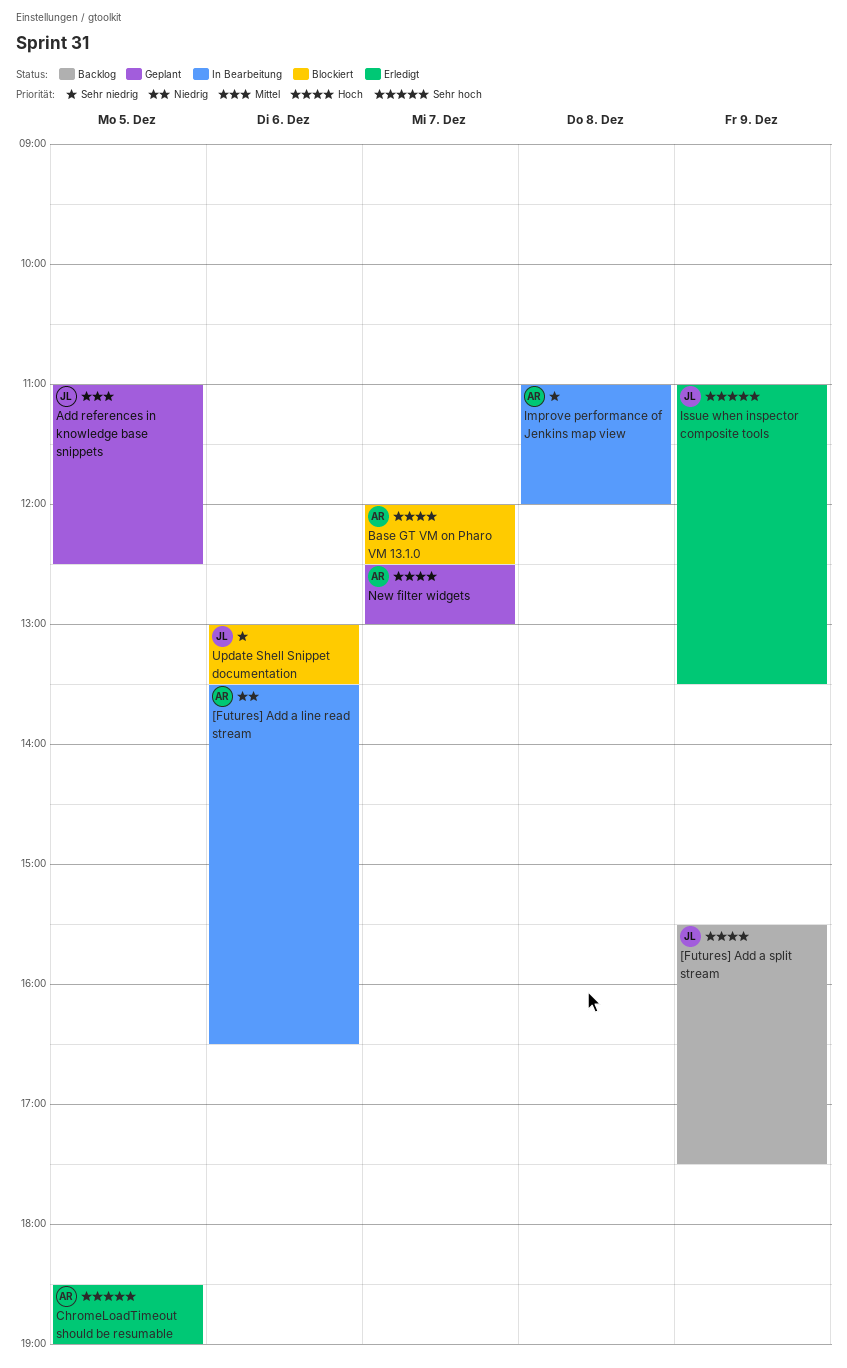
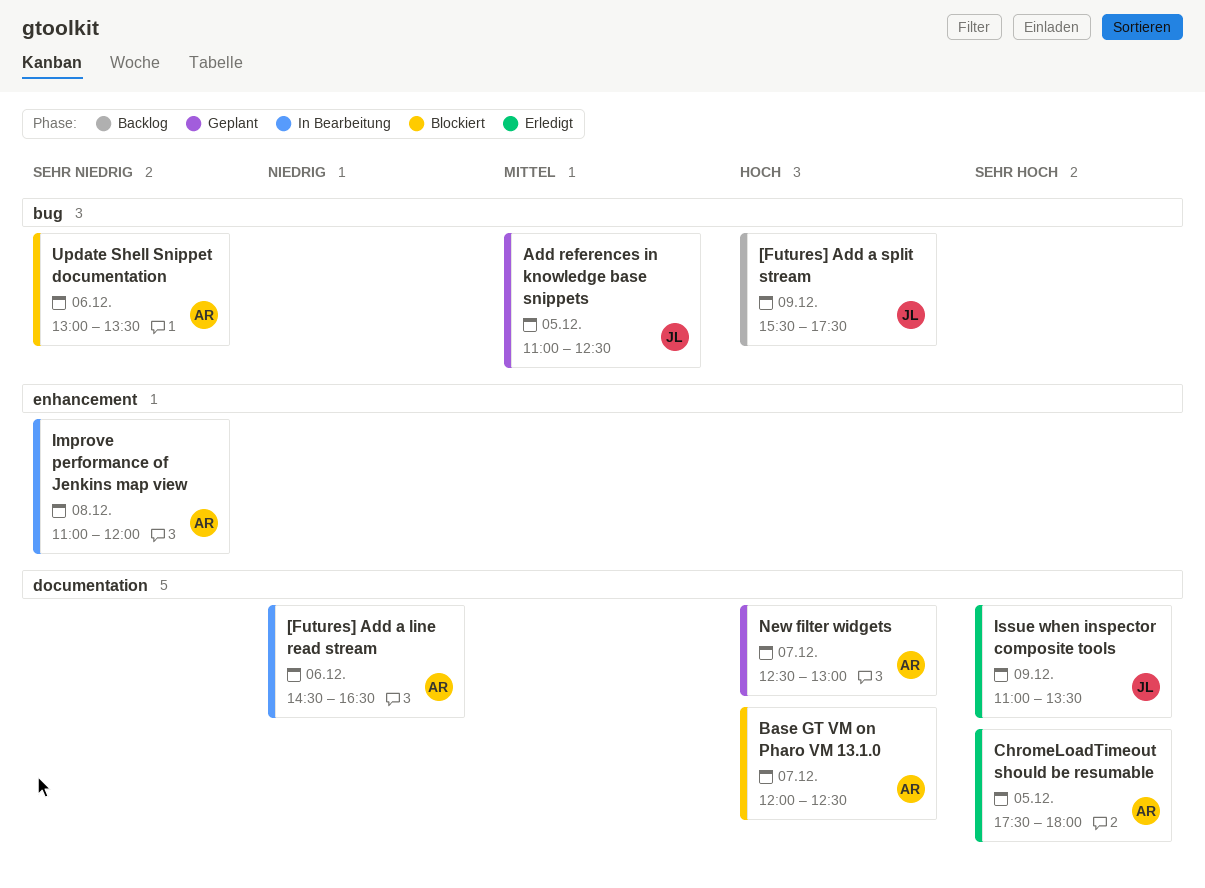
[Futures] Add a line read stream, begins: 13:30 -> 14:30
ChromeLoadTimeout should be resumable, begins: 18:30 -> 17:30
ChromeLoadTimeout should be resumable, ends: 19:00 -> 18:00
Update Shell Snippet documentation, owner: JL -> AR

